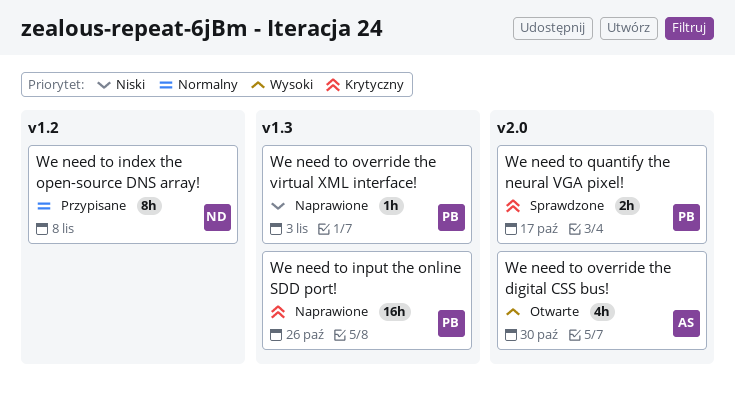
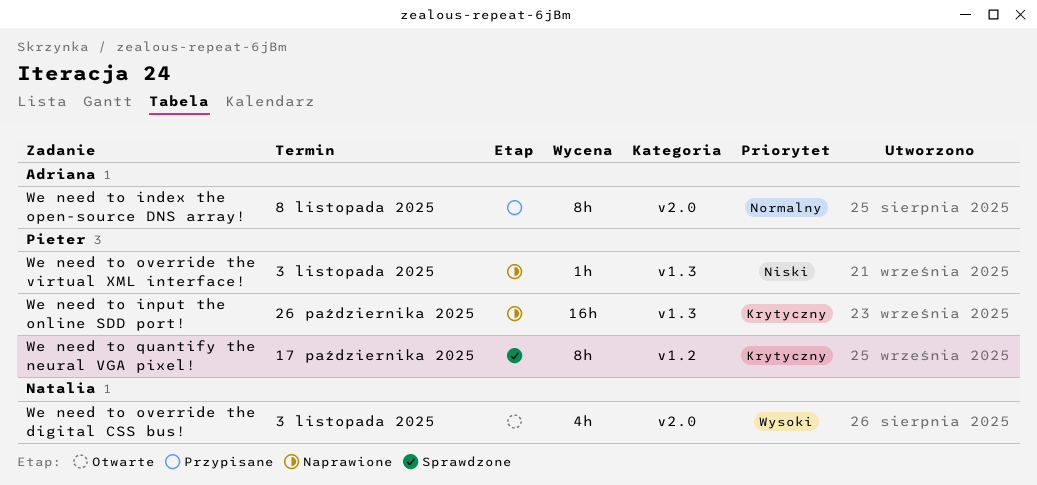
We need to index the open-source DNS array!, owner: Natalia -> Adriana
We need to index the open-source DNS array!, label: v1.2 -> v2.0
We need to override the digital CSS bus!, owner: Adriana -> Natalia
We need to override the digital CSS bus!, due: Oct 30 -> Nov 3
We need to quantify the neural VGA pixel!, label: v2.0 -> v1.2
We need to quantify the neural VGA pixel!, estimate: 2h -> 8h

